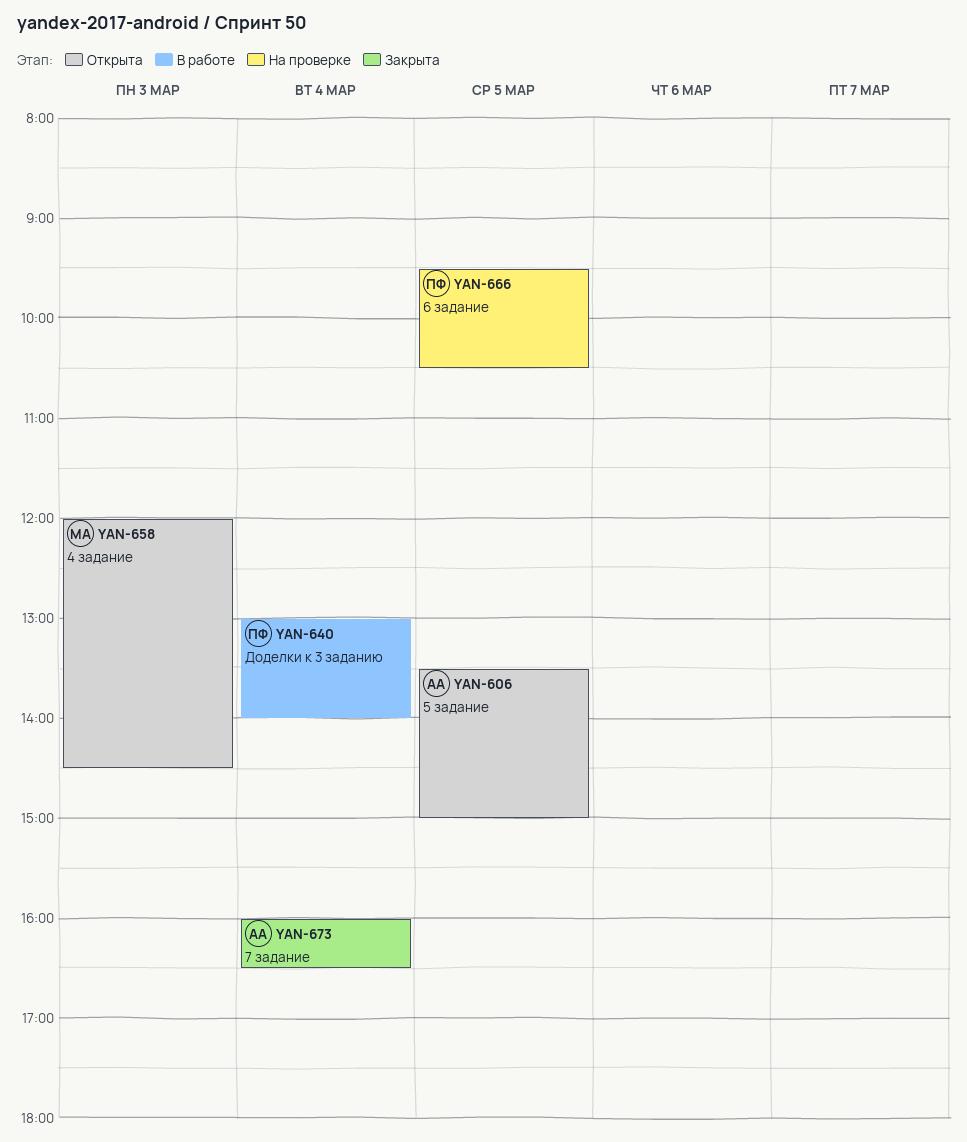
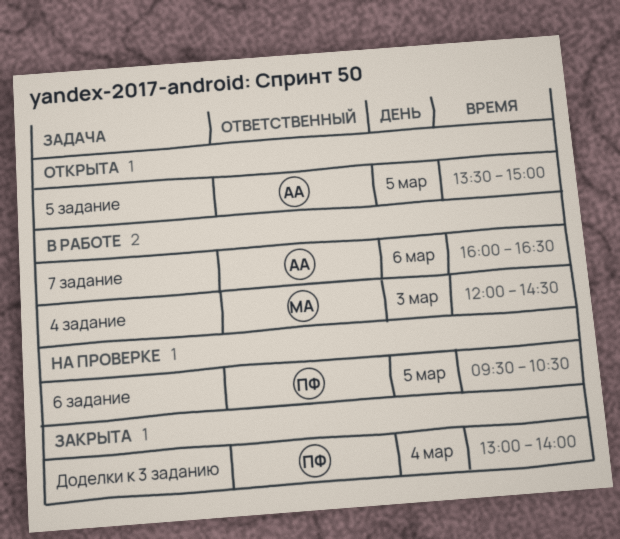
4 задание, status: Открыта -> В работе
7 задание, status: Закрыта -> В работе
7 задание, day: Mar 4 -> Mar 6
Доделки к 3 заданию, status: В работе -> Закрыта

